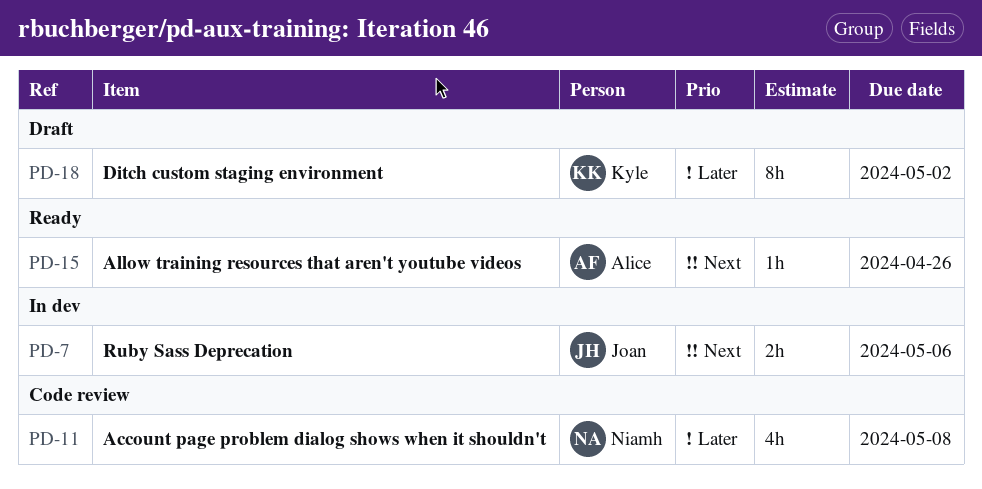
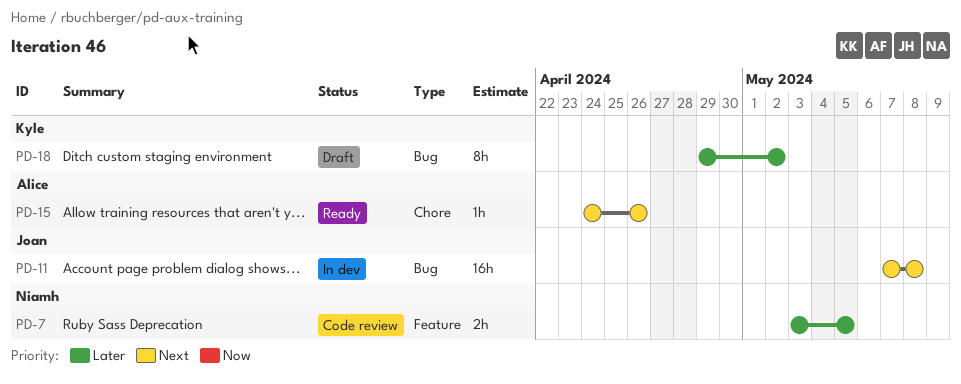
PD-7, status: In dev -> Code review
PD-7, owner: Joan -> Niamh
PD-7, priority: Next -> Later
PD-7, due: May 6 -> May 5
PD-11, status: Code review -> In dev
PD-11, owner: Niamh -> Joan
PD-11, priority: Later -> Next
PD-11, estimate: 4h -> 16h

